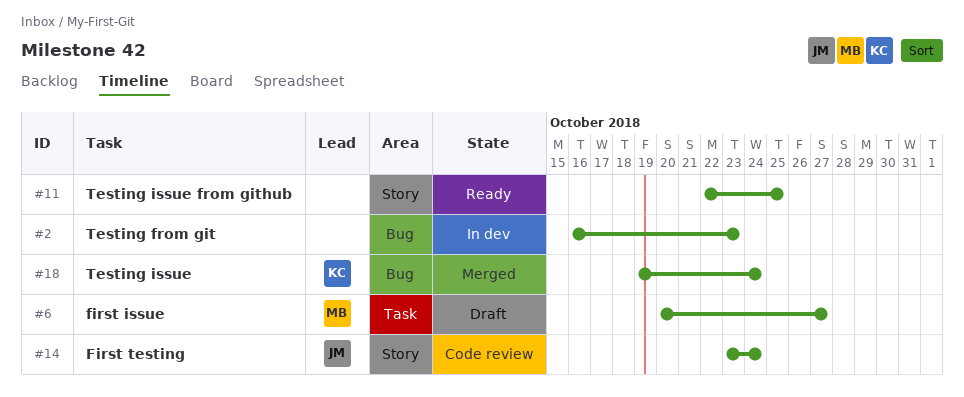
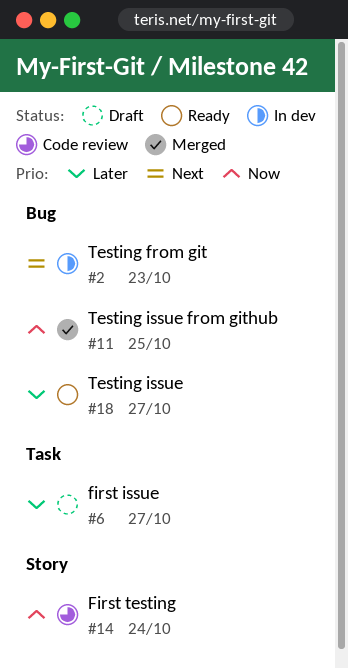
#11, status: Ready -> Merged
#11, label: Story -> Bug
#18, status: Merged -> Ready
#18, due: Oct 24 -> Oct 27

